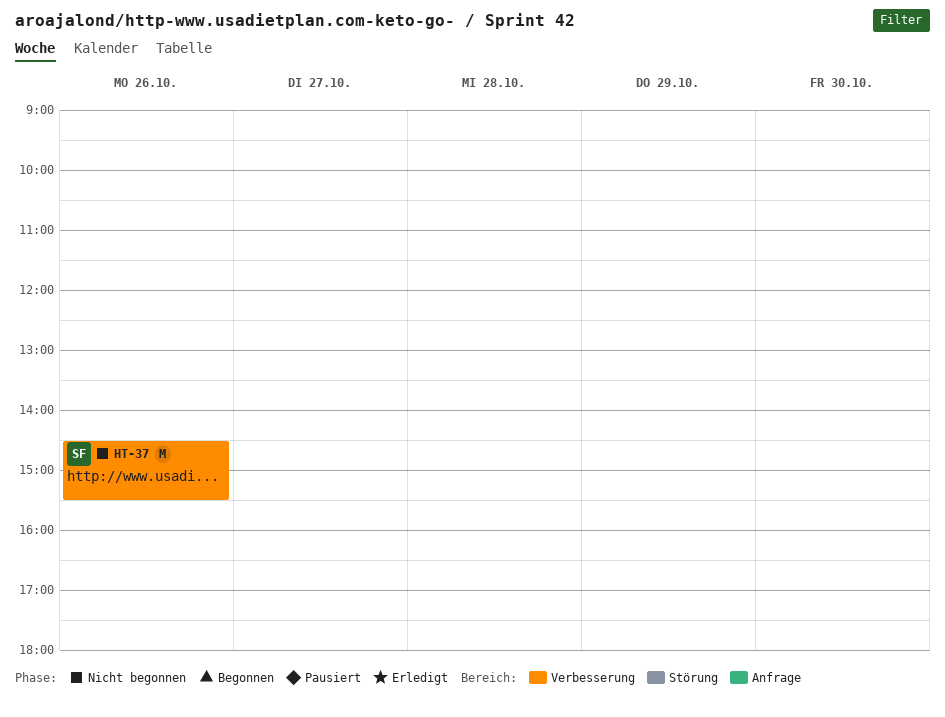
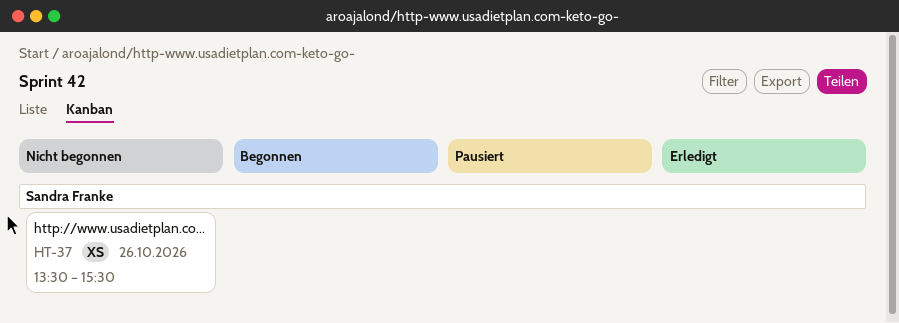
HT-37, estimate: M -> XS
HT-37, begins: 14:30 -> 13:30

